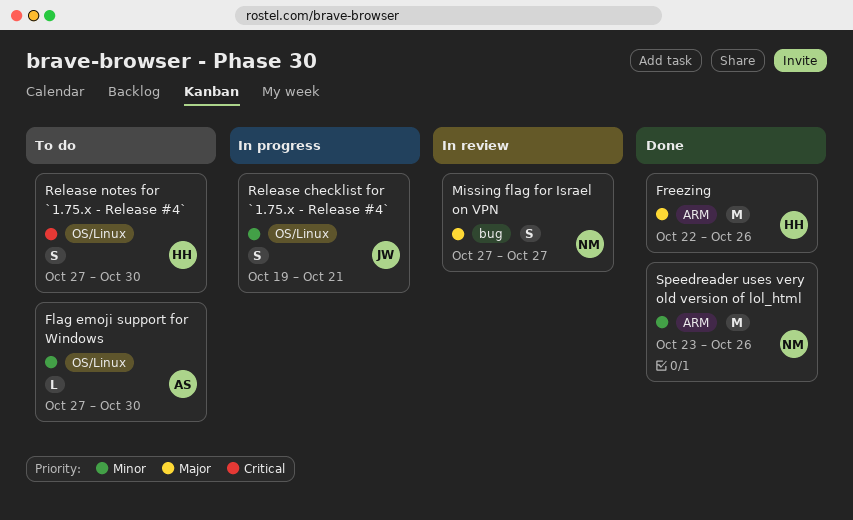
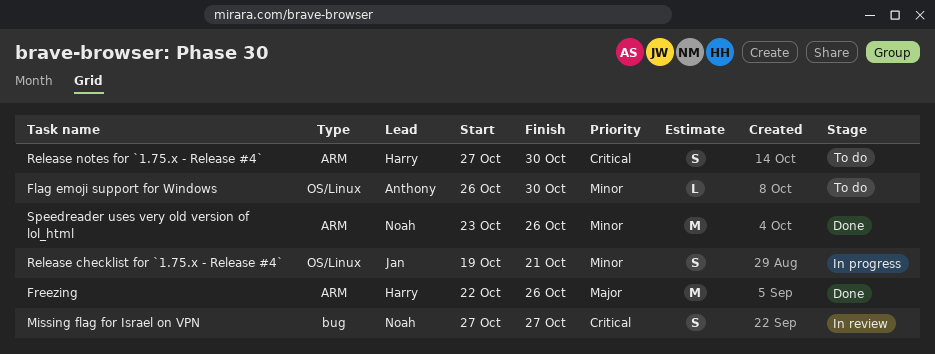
Flag emoji support for Windows, start: Oct 27 -> Oct 26
Missing flag for Israel on VPN, priority: Major -> Critical
Release notes for `1.75.x - Release #4`, label: OS/Linux -> ARM

